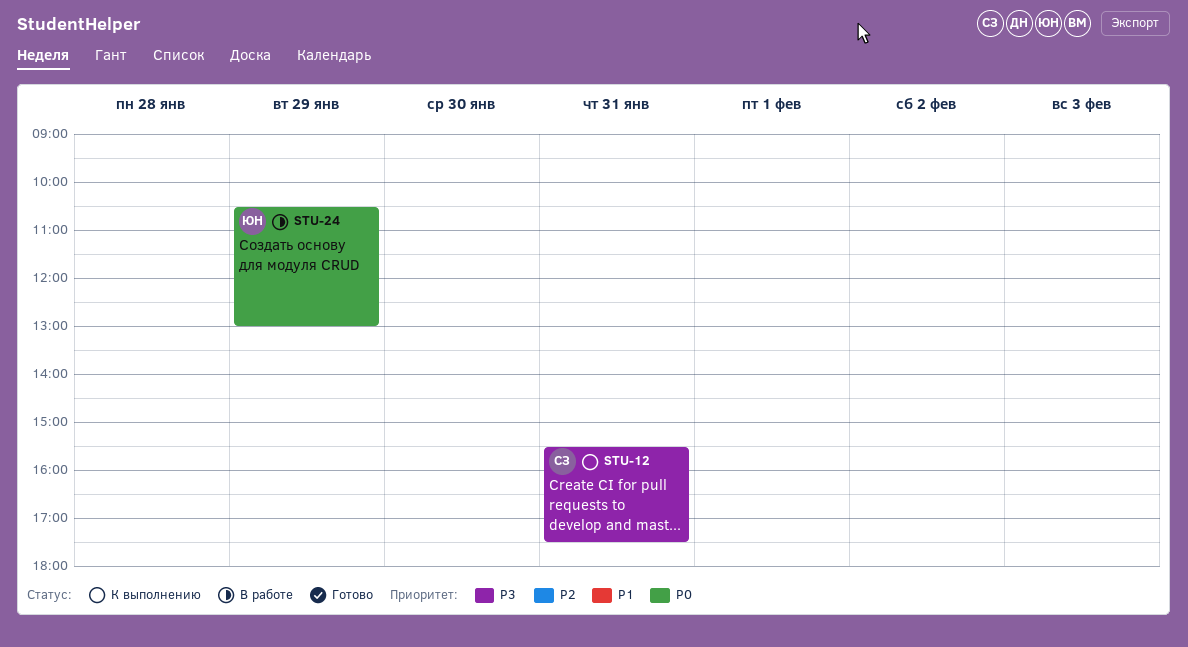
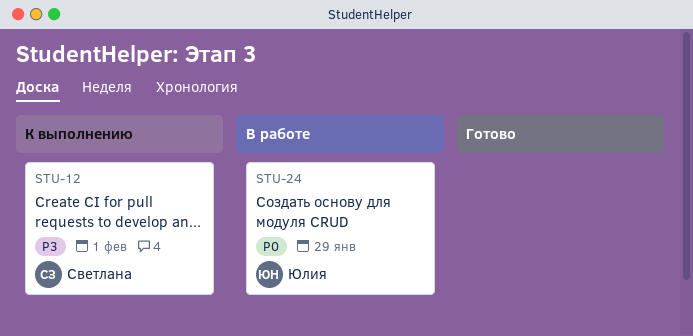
STU-12, day: Jan 31 -> Feb 1

